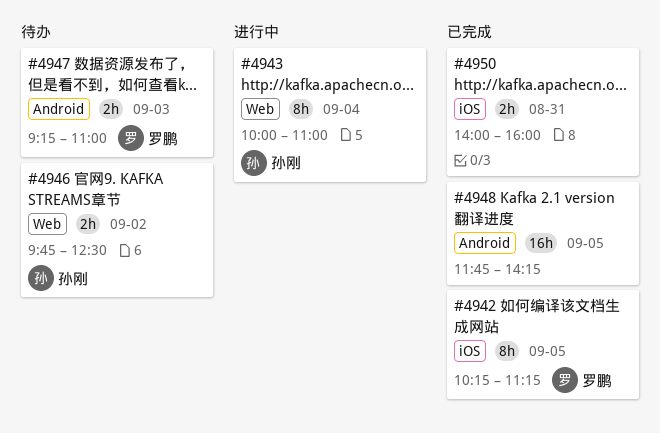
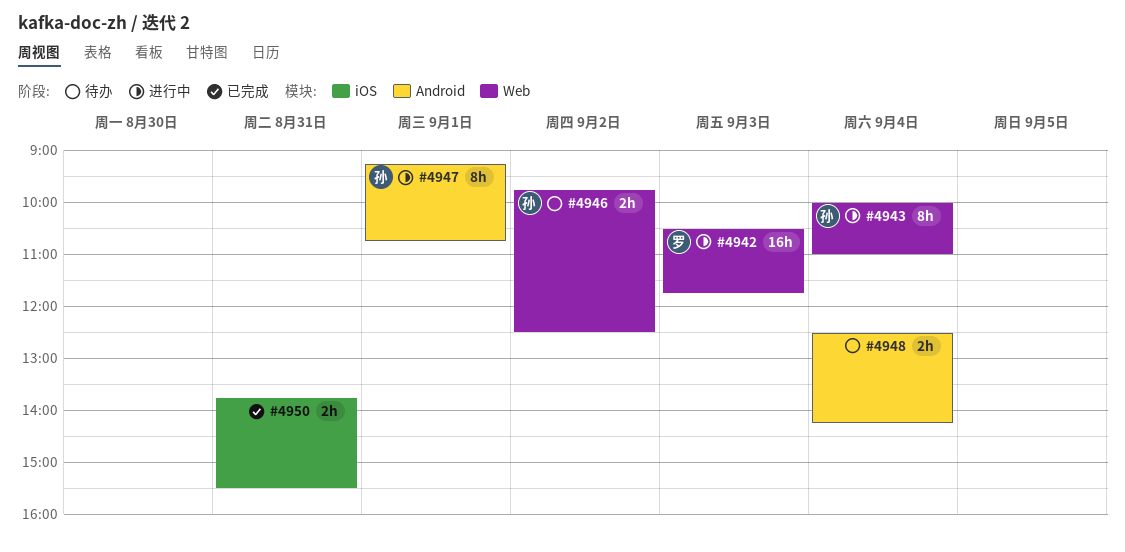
#4942, status: 已完成 -> 进行中
#4942, label: iOS -> Web
#4942, estimate: 8h -> 16h
#4942, day: Sep 5 -> Sep 3
#4942, begins: 10:15 -> 10:30
#4942, ends: 11:15 -> 11:45
#4947, status: 待办 -> 进行中
#4947, owner: 罗鹏 -> 孙刚
#4947, estimate: 2h -> 8h
#4947, day: Sep 3 -> Sep 1
#4947, ends: 11:00 -> 10:45
#4948, status: 已完成 -> 待办
#4948, estimate: 16h -> 2h
#4948, day: Sep 5 -> Sep 4
#4948, begins: 11:45 -> 12:30
#4950, begins: 14:00 -> 13:45
#4950, ends: 16:00 -> 15:30

